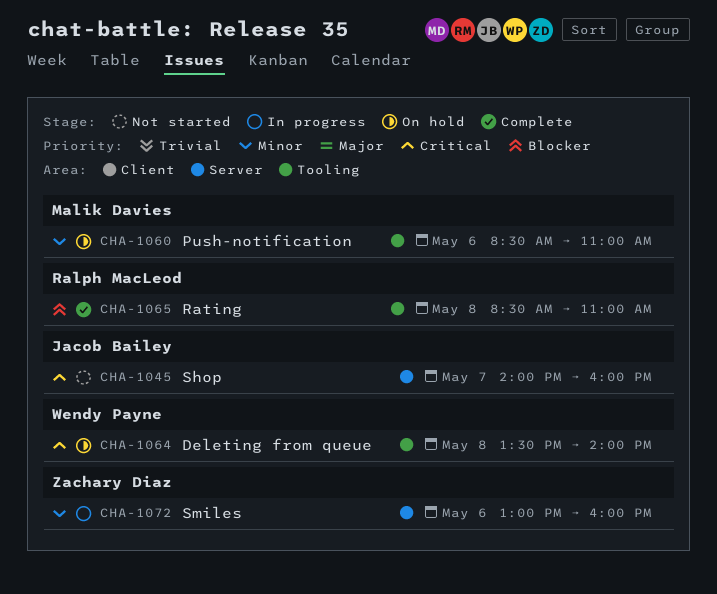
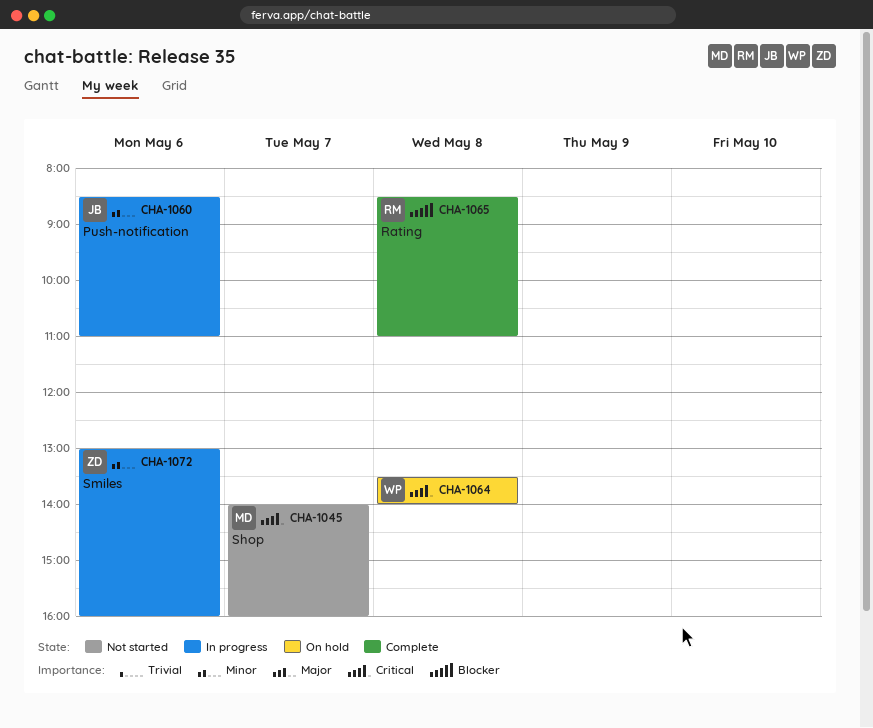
CHA-1045, owner: Jacob Bailey -> Malik Davies
CHA-1060, status: On hold -> In progress
CHA-1060, owner: Malik Davies -> Jacob Bailey

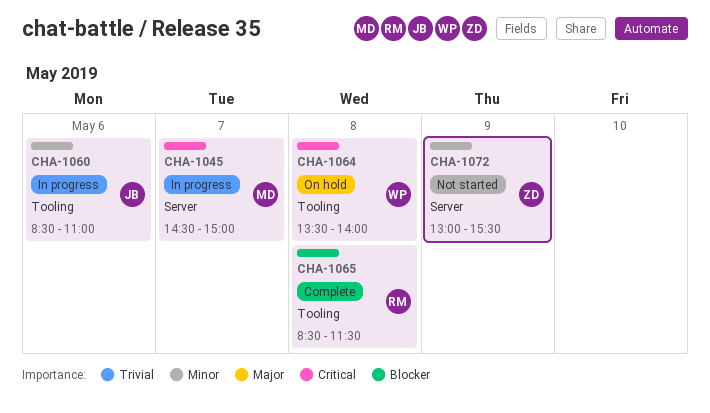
CHA-1045, status: Not started -> In progress
CHA-1045, begins: 14:00 -> 14:30
CHA-1045, ends: 16:00 -> 15:00
CHA-1065, ends: 11:00 -> 11:30
CHA-1072, status: In progress -> Not started
CHA-1072, day: May 6 -> May 9
CHA-1072, ends: 16:00 -> 15:30

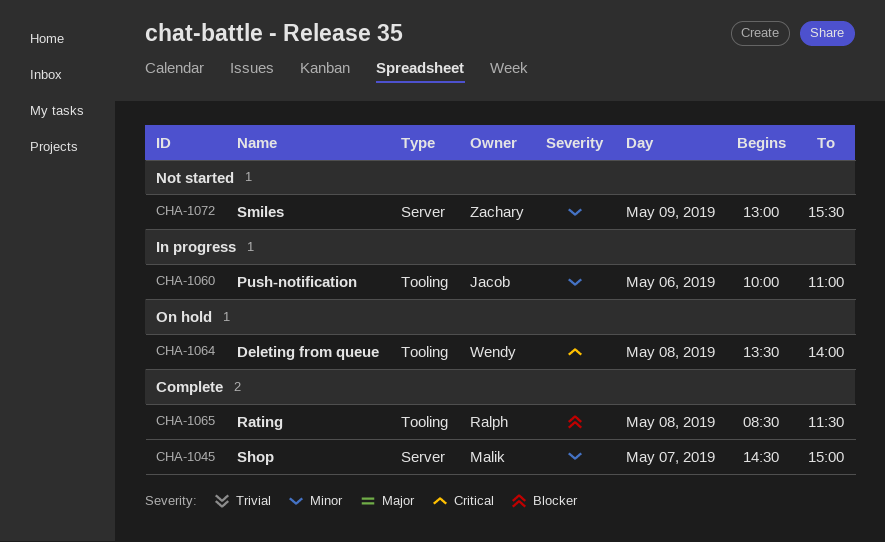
CHA-1045, status: In progress -> Complete
CHA-1045, priority: Critical -> Minor
CHA-1060, begins: 08:30 -> 10:00

